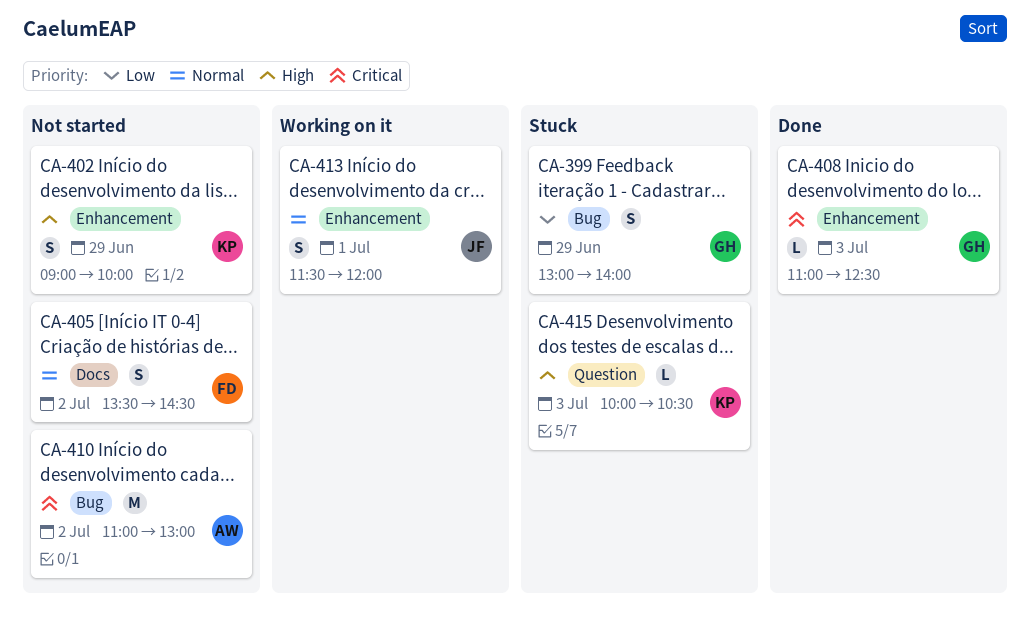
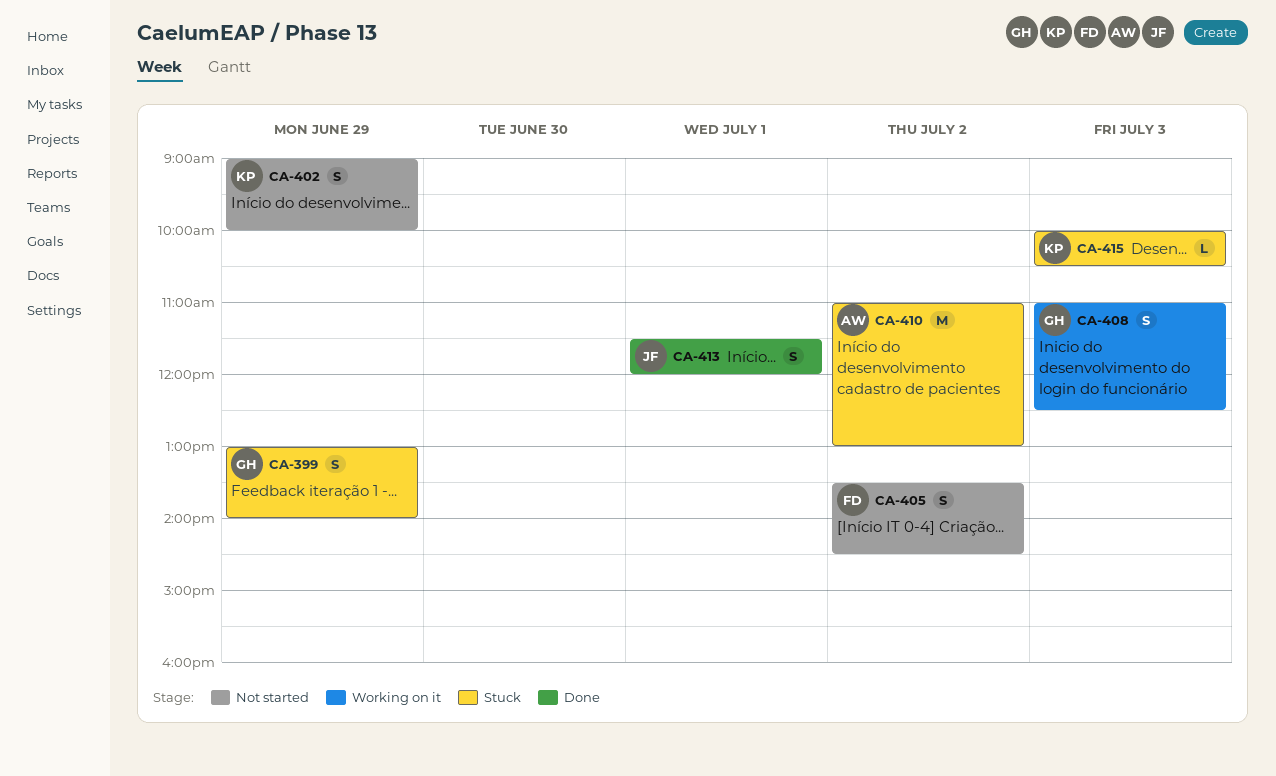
CA-408, status: Done -> Working on it
CA-408, estimate: L -> S
CA-410, status: Not started -> Stuck
CA-413, status: Working on it -> Done

